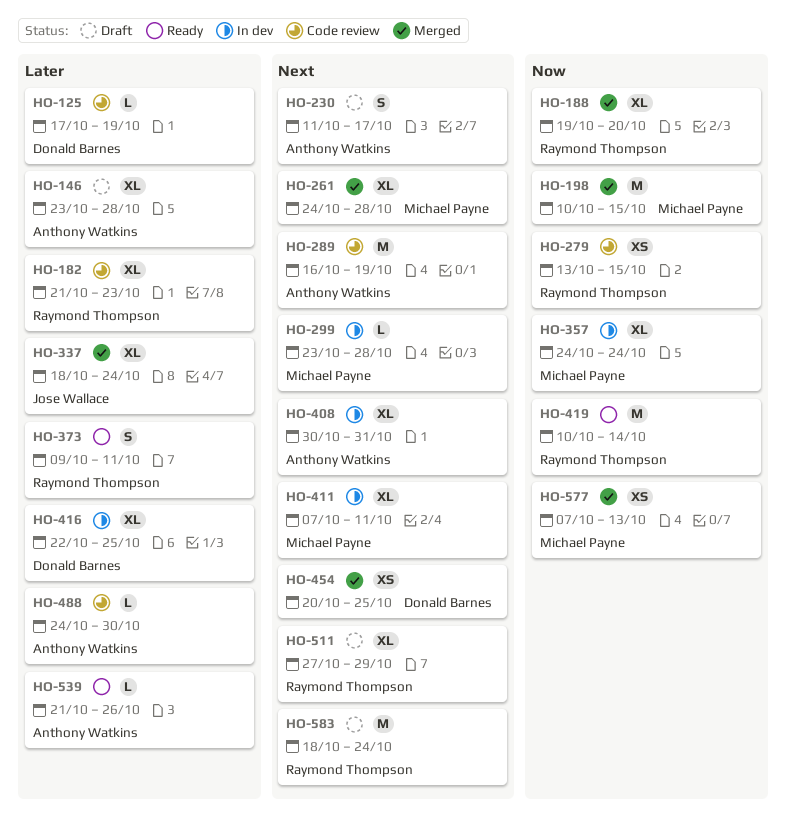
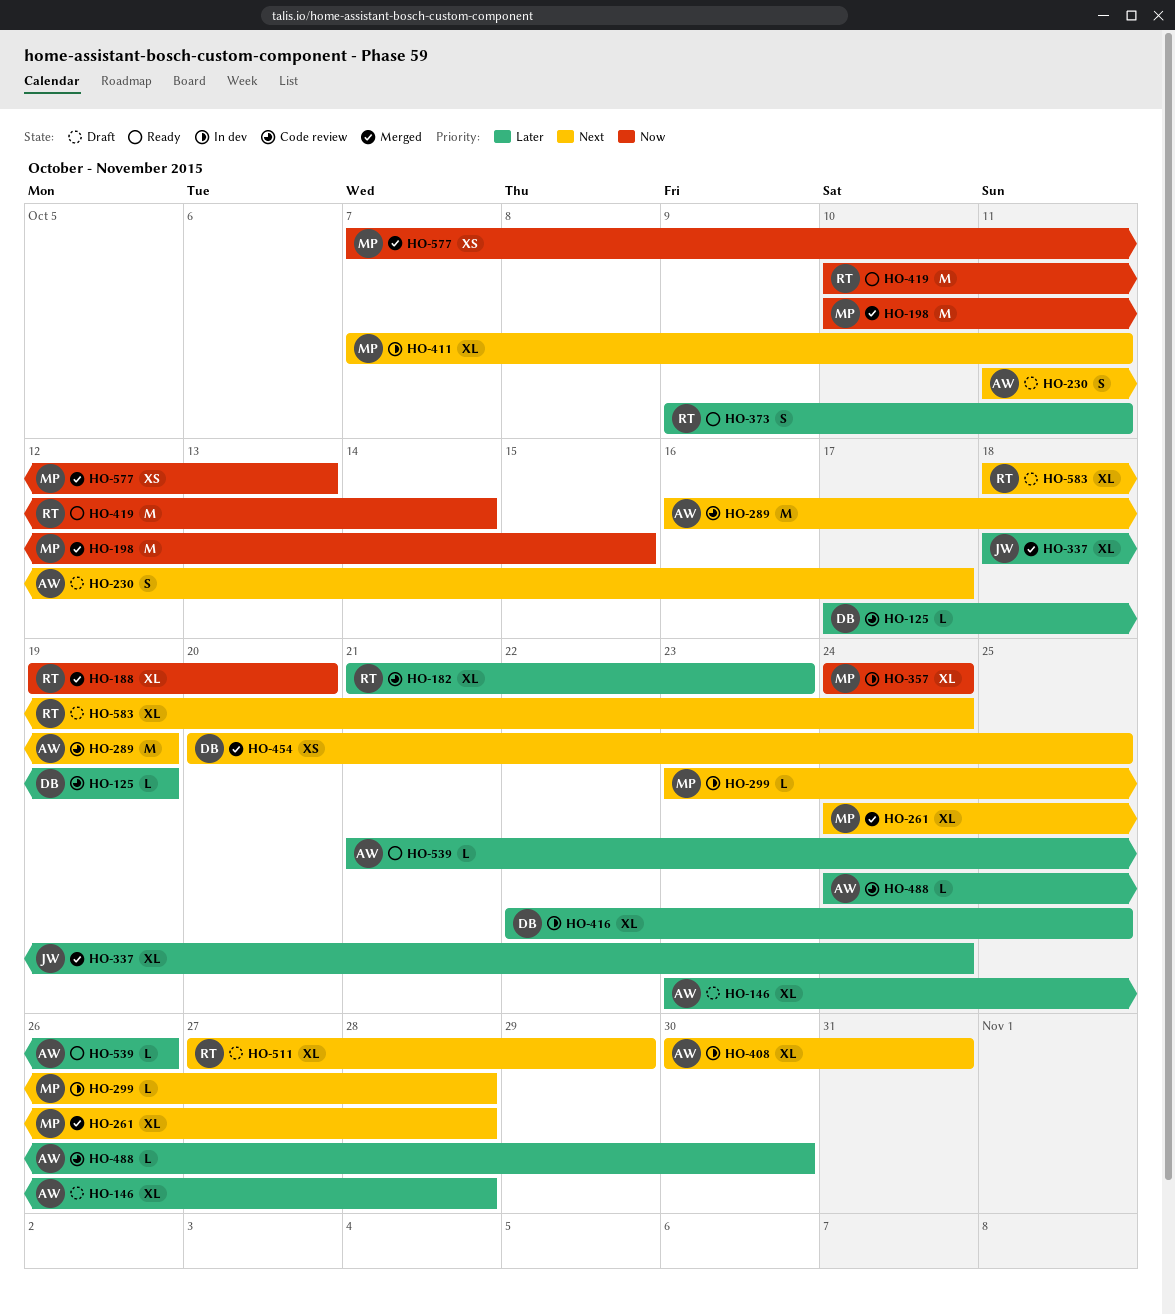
HO-279: present -> none
HO-583, estimate: M -> XL

